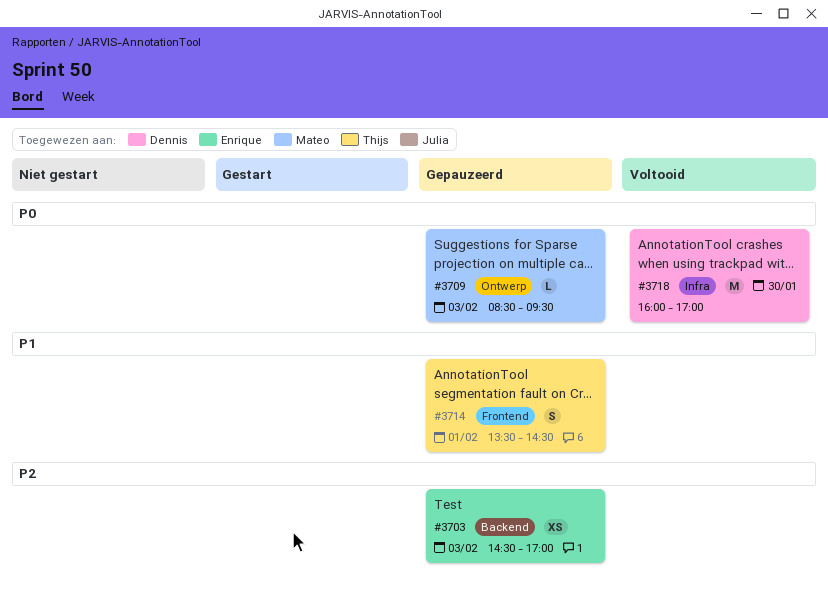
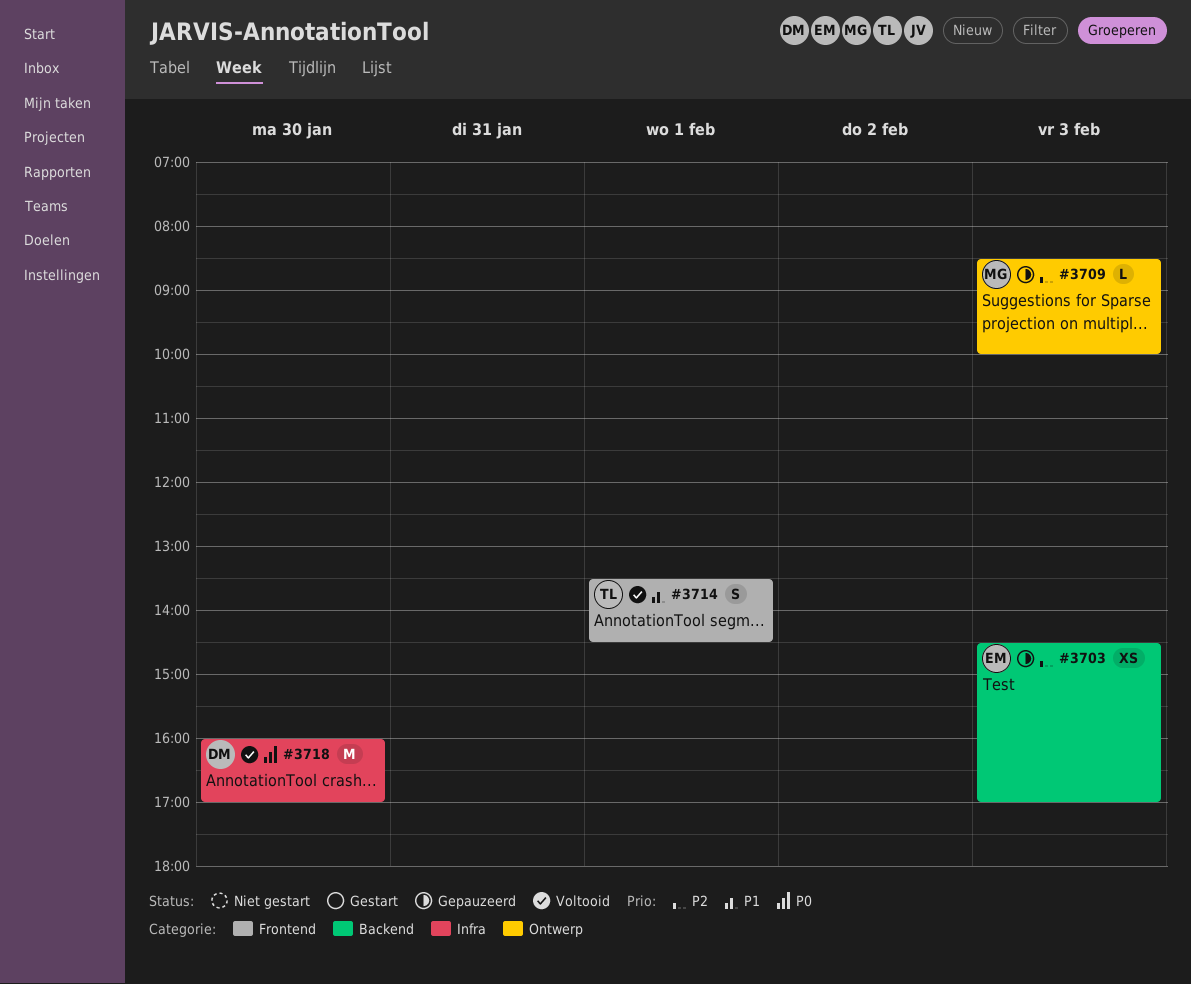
#3709, priority: P0 -> P2
#3709, ends: 09:30 -> 10:00
#3714, status: Gepauzeerd -> Voltooid

